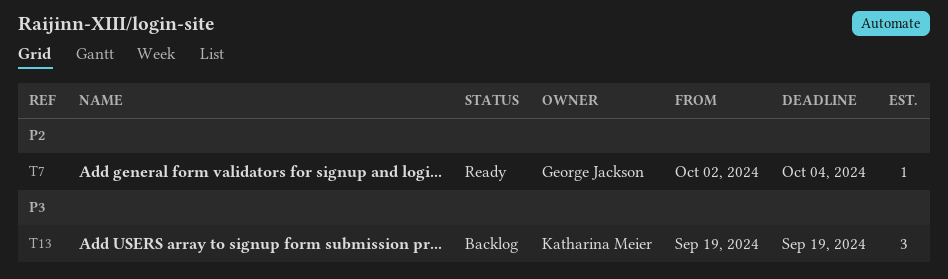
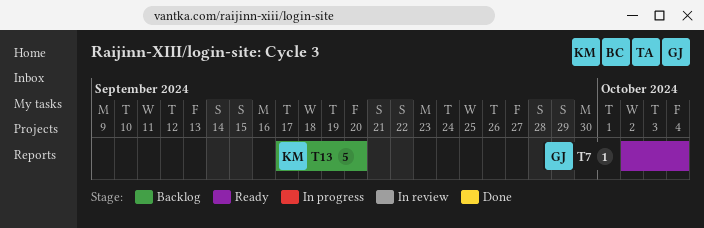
T13, estimate: 3 -> 5
T13, start: Sep 19 -> Sep 17
T13, due: Sep 19 -> Sep 20

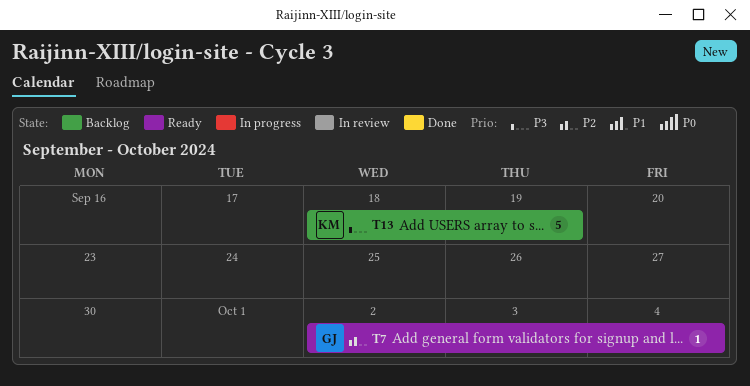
T13, start: Sep 17 -> Sep 18
T13, due: Sep 20 -> Sep 19

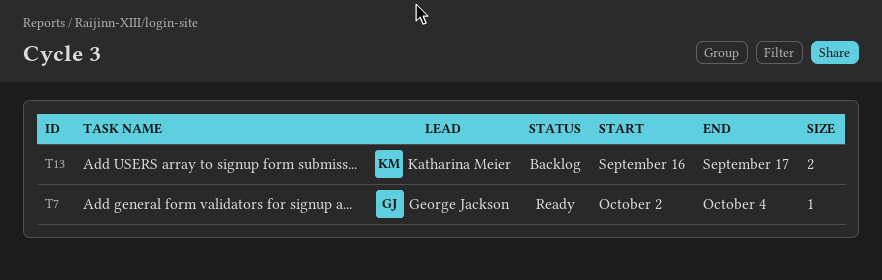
T13, estimate: 5 -> 2
T13, start: Sep 18 -> Sep 16
T13, due: Sep 19 -> Sep 17

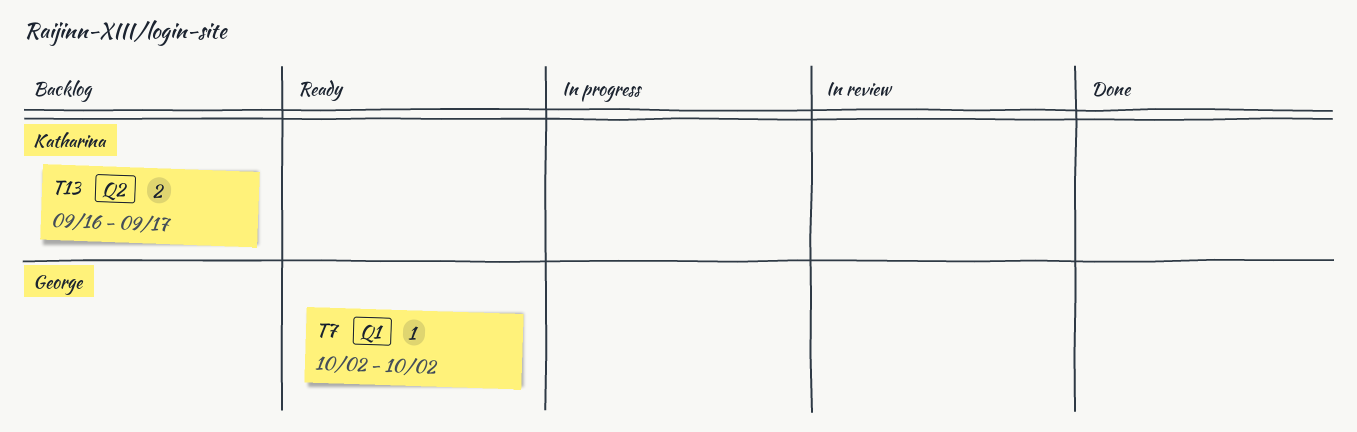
T7, due: Oct 4 -> Oct 2

